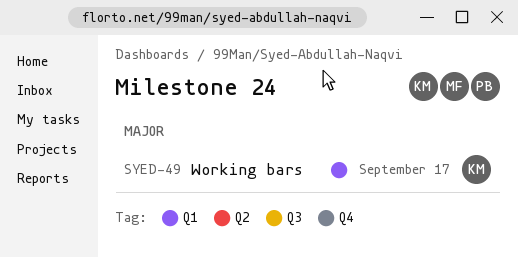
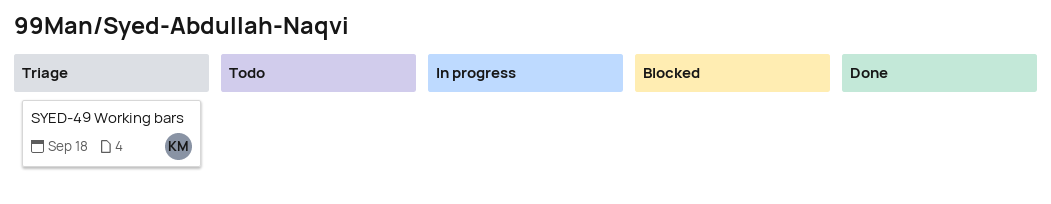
SYED-49, due: Sep 17 -> Sep 18

